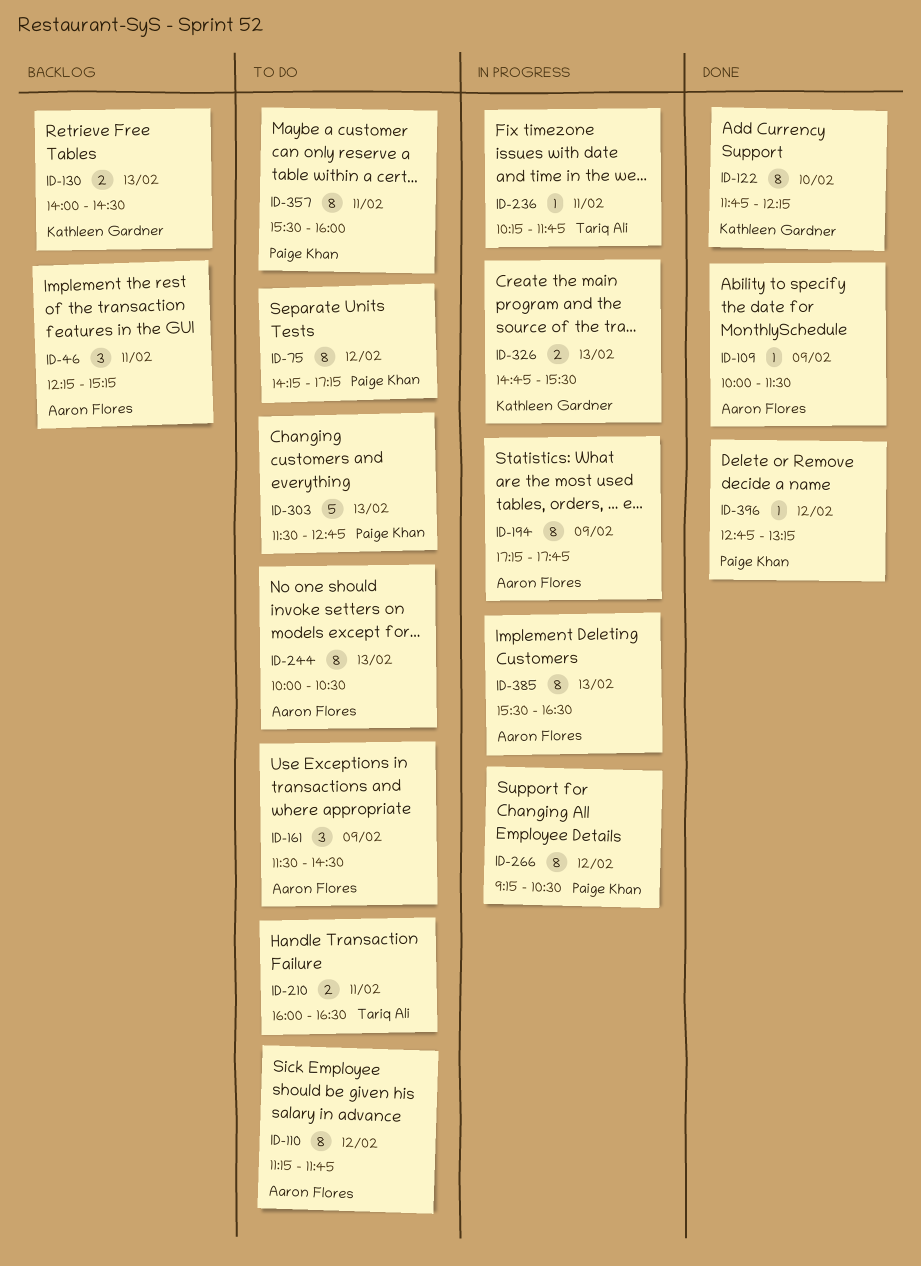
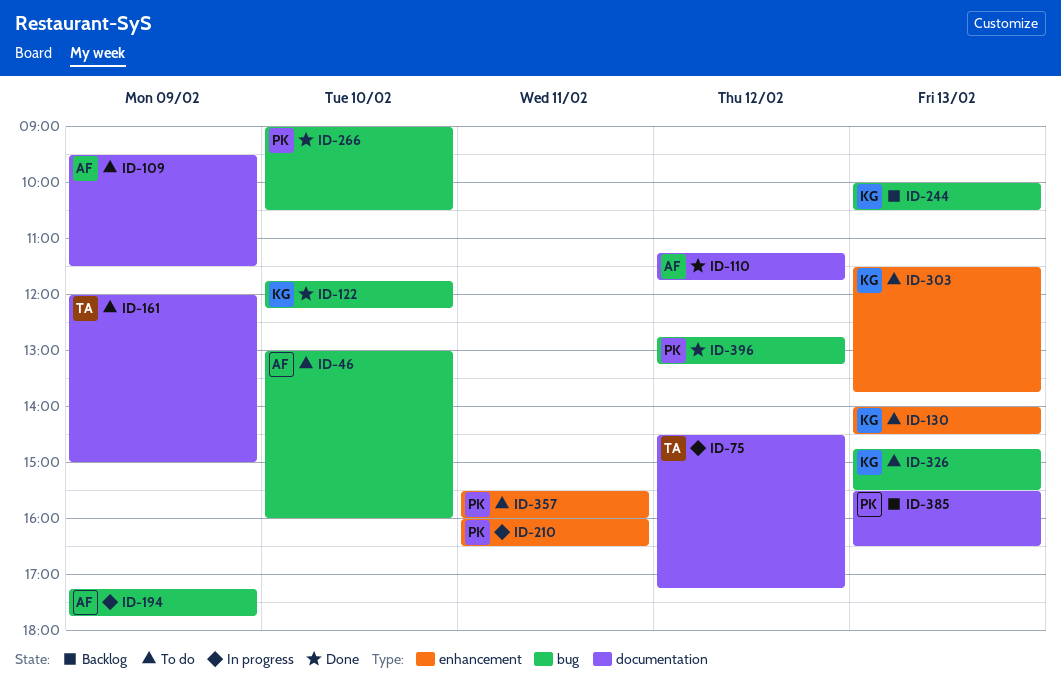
ID-46, status: Backlog -> To do
ID-46, day: Feb 11 -> Feb 10
ID-46, begins: 12:15 -> 13:00
ID-46, ends: 15:15 -> 16:00
ID-75, status: To do -> In progress
ID-75, owner: Paige Khan -> Tariq Ali
ID-75, begins: 14:15 -> 14:30
ID-109, status: Done -> To do
ID-109, begins: 10:00 -> 09:30
ID-110, status: To do -> Done
ID-130, status: Backlog -> To do
ID-161, owner: Aaron Flores -> Tariq Ali
ID-161, begins: 11:30 -> 12:00
ID-161, ends: 14:30 -> 15:00
ID-210, status: To do -> In progress
ID-210, owner: Tariq Ali -> Paige Khan
ID-236: present -> none
ID-244, status: To do -> Backlog
ID-244, owner: Aaron Flores -> Kathleen Gardner
ID-266, status: In progress -> Done
ID-266, day: Feb 12 -> Feb 10
ID-266, begins: 09:15 -> 09:00
ID-303, owner: Paige Khan -> Kathleen Gardner
ID-303, ends: 12:45 -> 13:45
ID-326, status: In progress -> To do
ID-385, status: In progress -> Backlog
ID-385, owner: Aaron Flores -> Paige Khan

